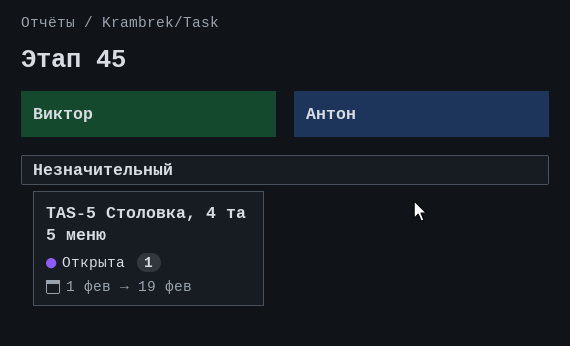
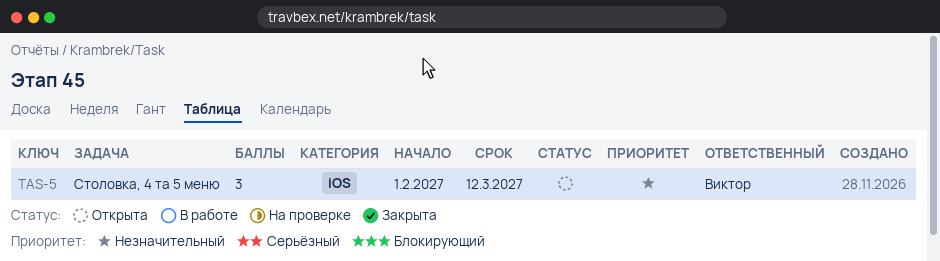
TAS-5, estimate: 1 -> 3
TAS-5, due: Feb 19 -> Mar 12

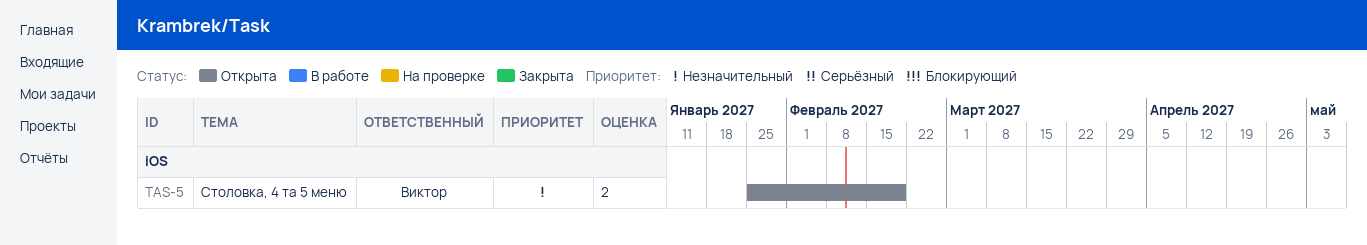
TAS-5, estimate: 3 -> 2
TAS-5, start: Feb 1 -> Jan 25
TAS-5, due: Mar 12 -> Feb 19

